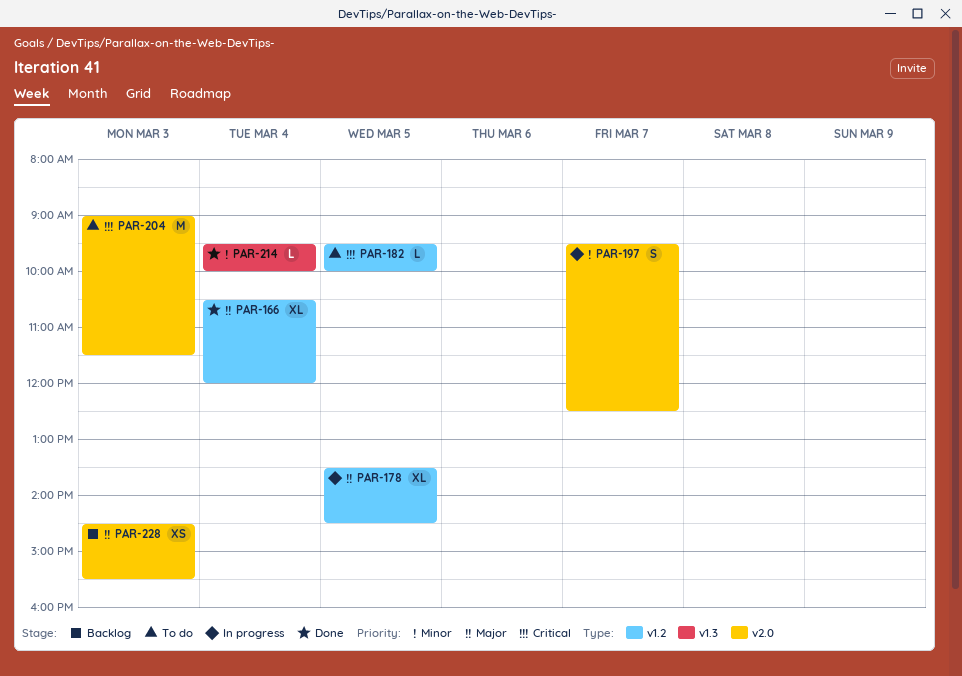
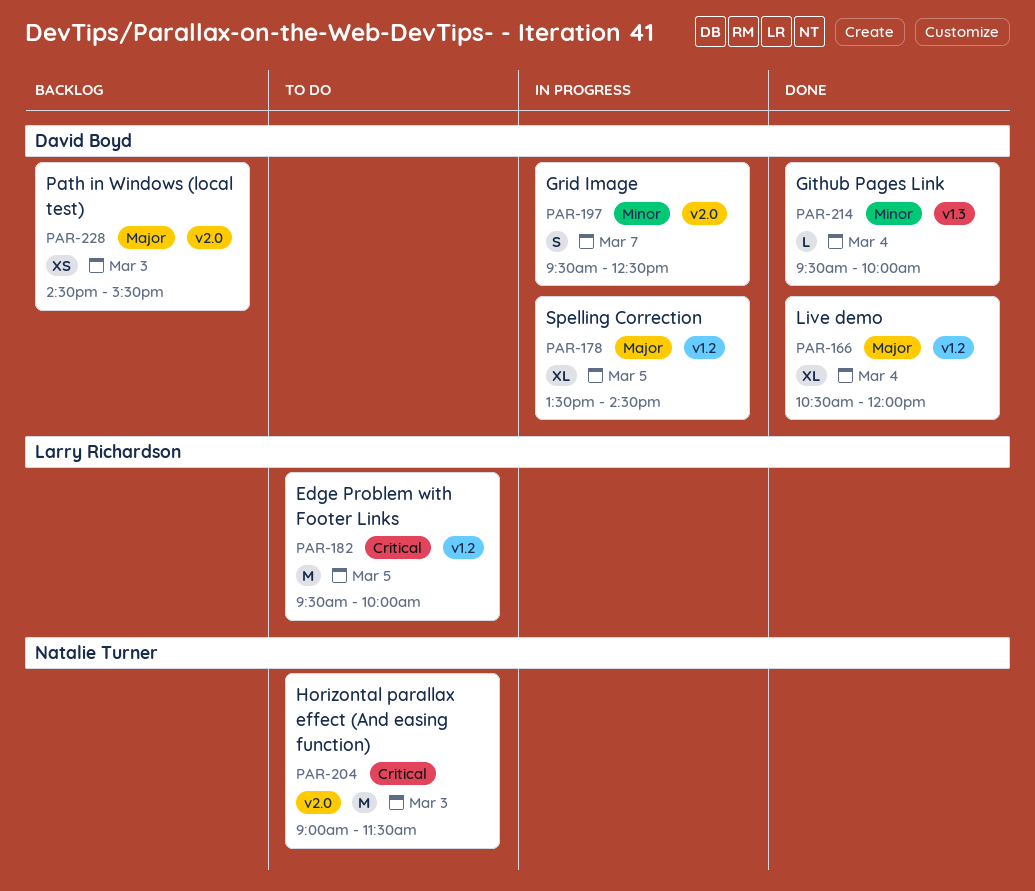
PAR-182, estimate: L -> M

